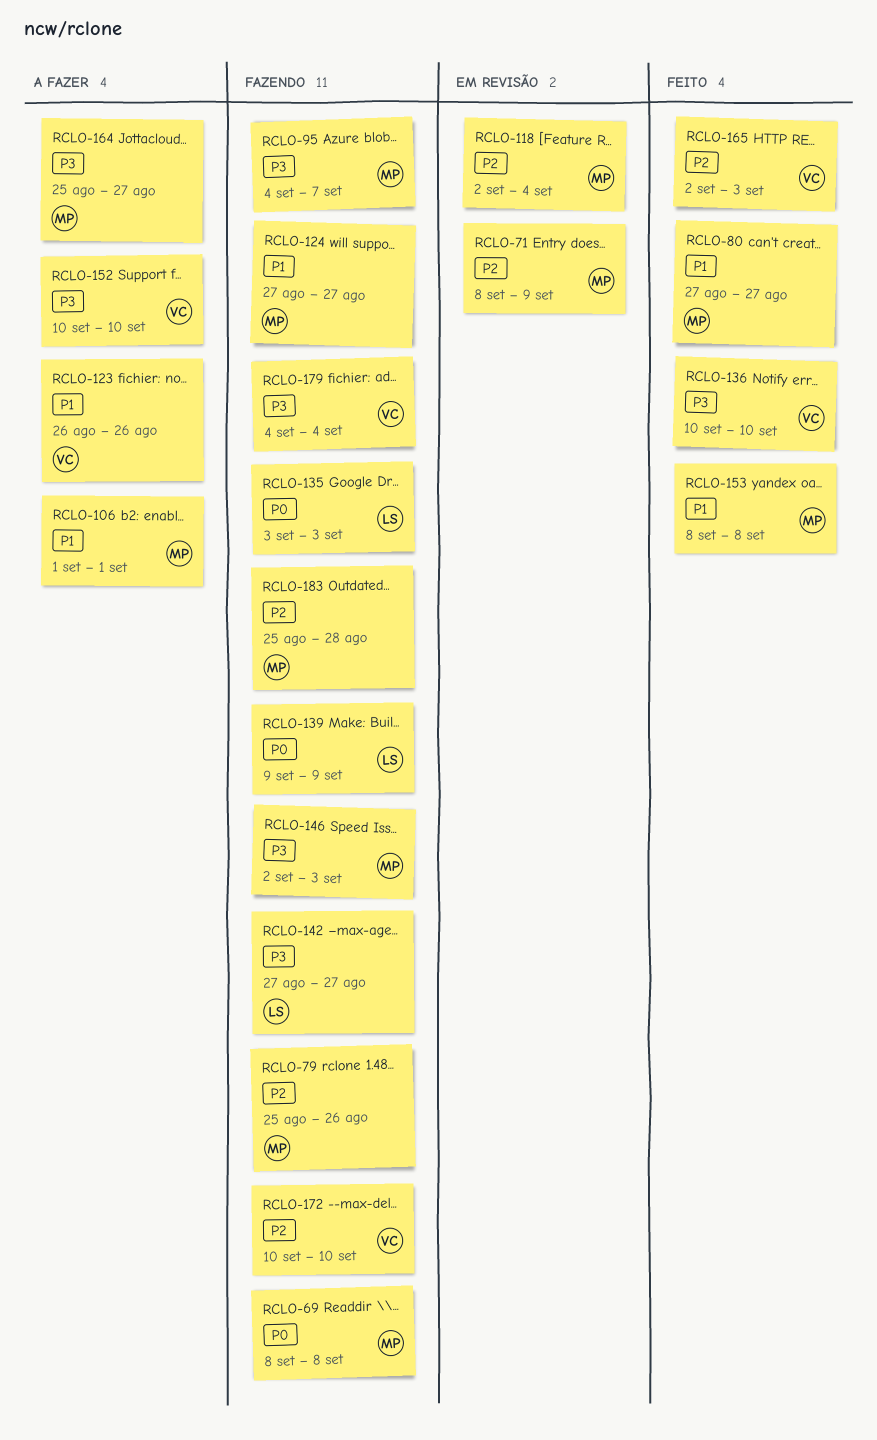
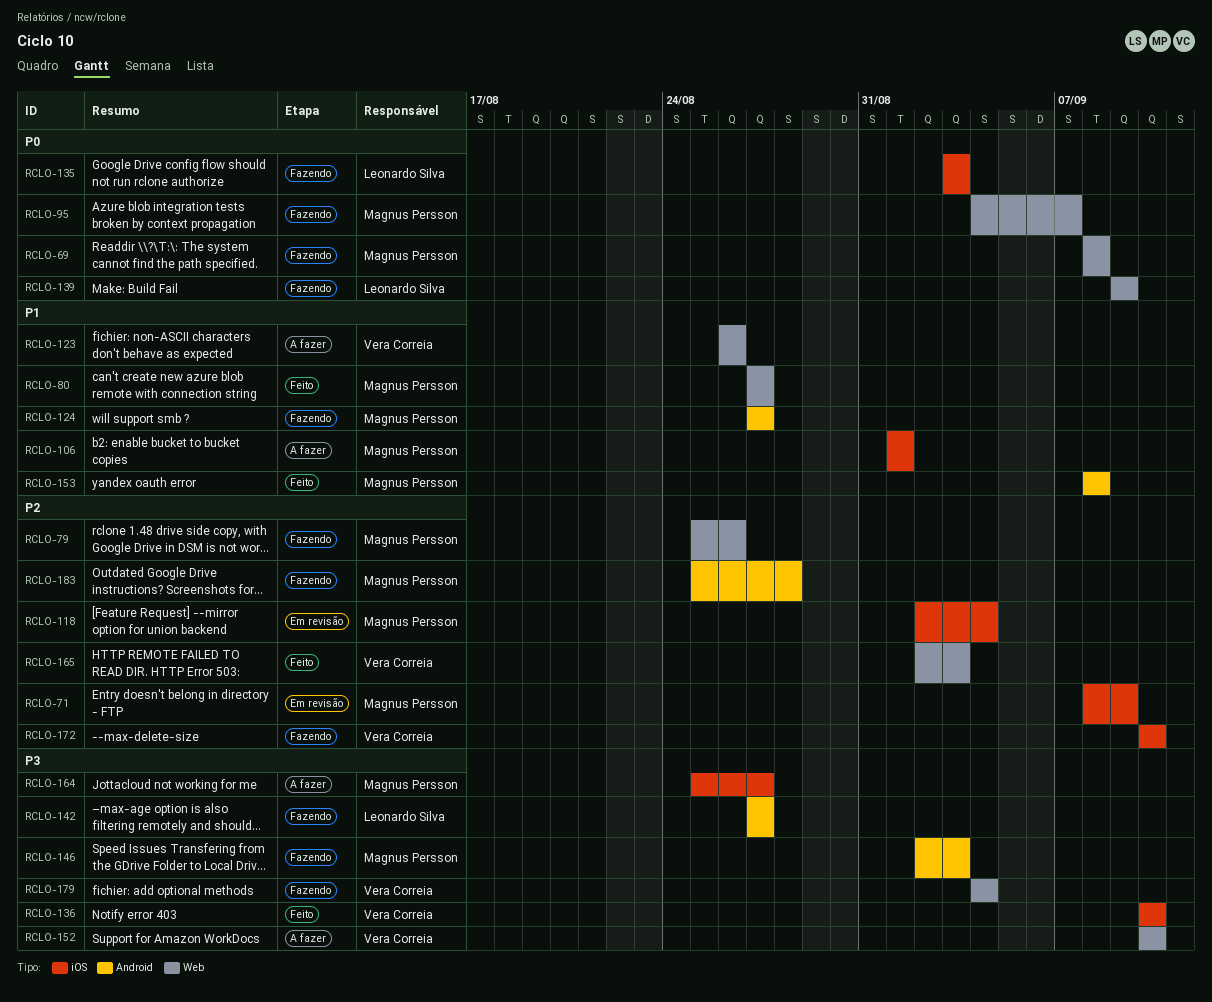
RCLO-95, priority: P3 -> P0

